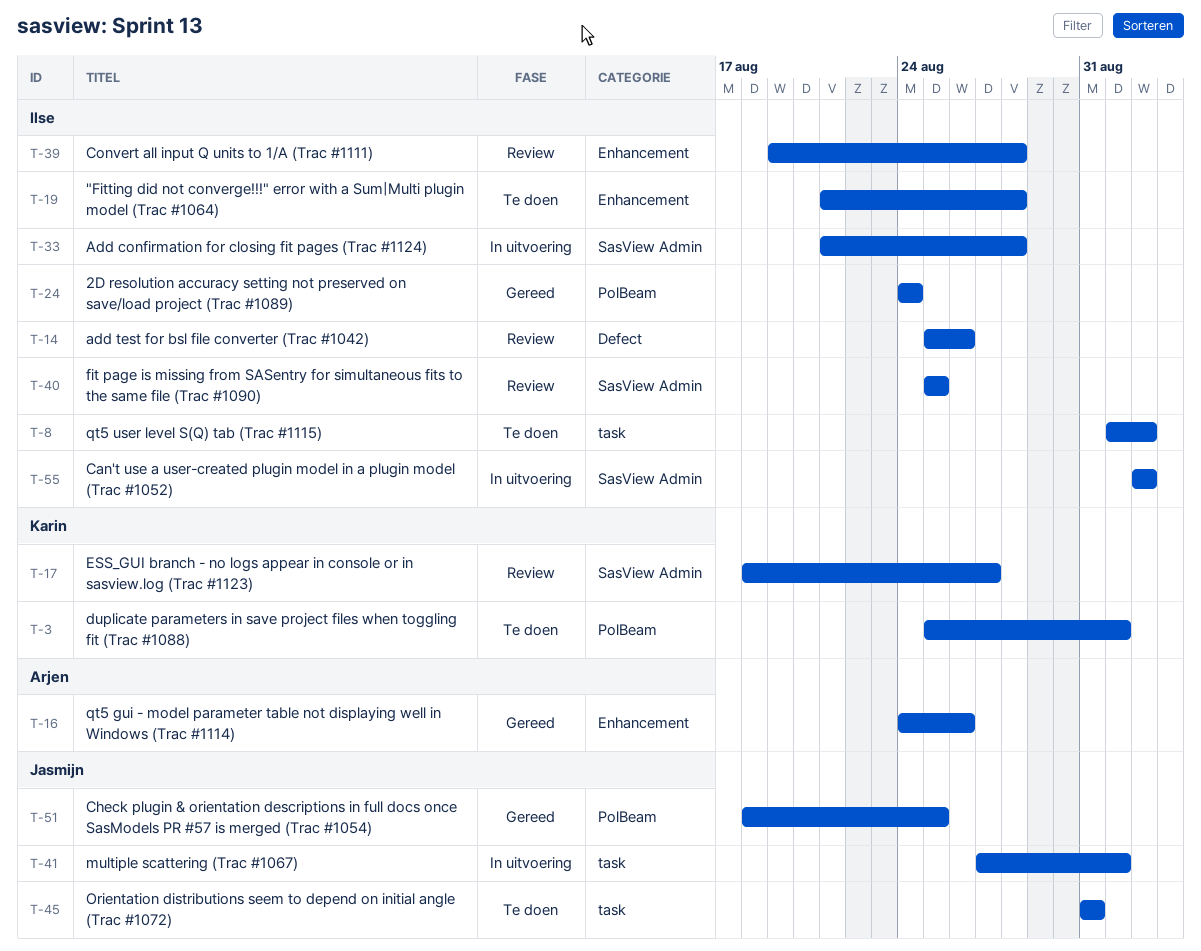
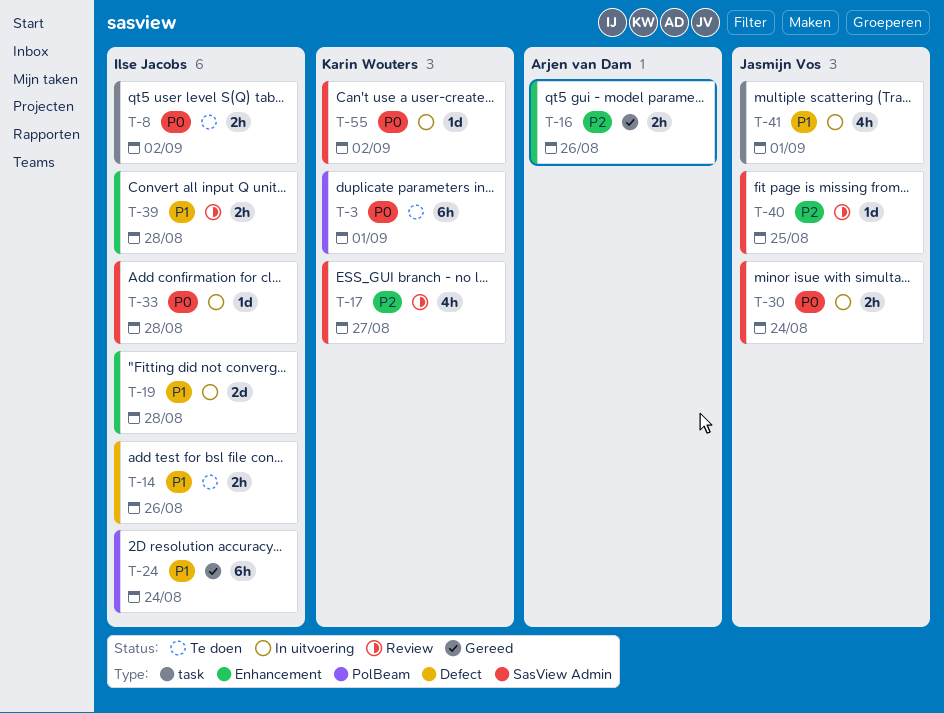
T-14, status: Review -> Te doen
T-19, status: Te doen -> In uitvoering
T-30: none -> present
T-40, owner: Ilse Jacobs -> Jasmijn Vos
T-45: present -> none
T-51: present -> none
T-55, owner: Ilse Jacobs -> Karin Wouters

